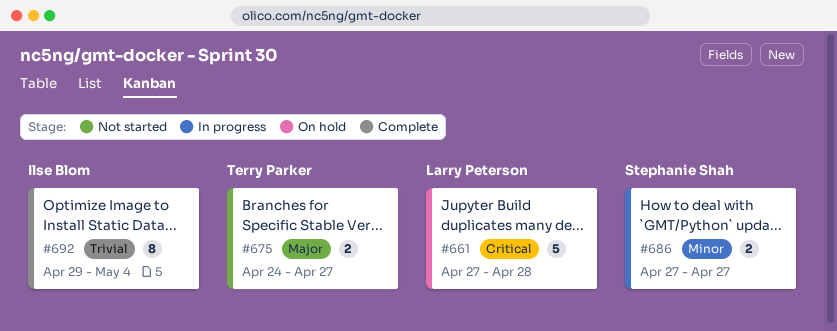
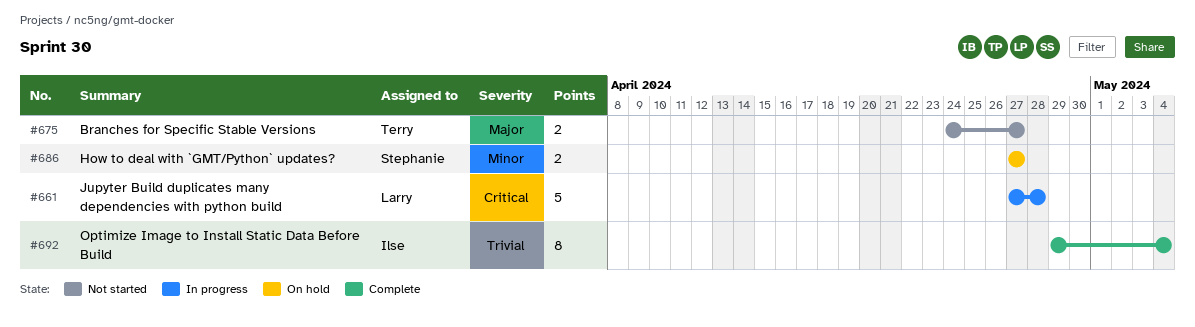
#661, status: On hold -> In progress
#686, status: In progress -> On hold

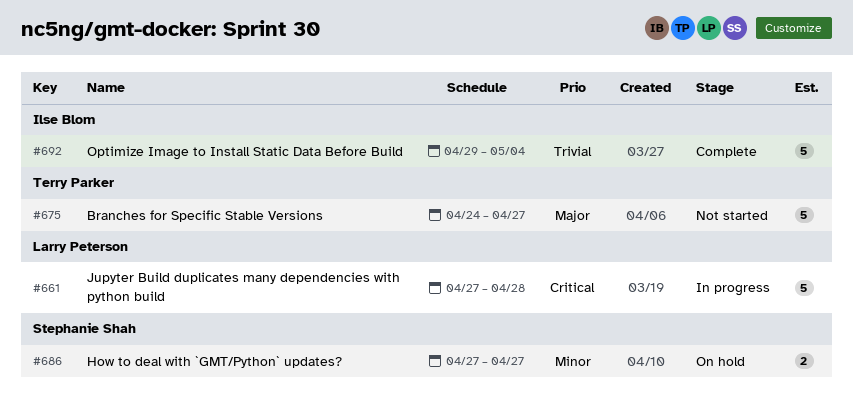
#675, estimate: 2 -> 5
#692, estimate: 8 -> 5

